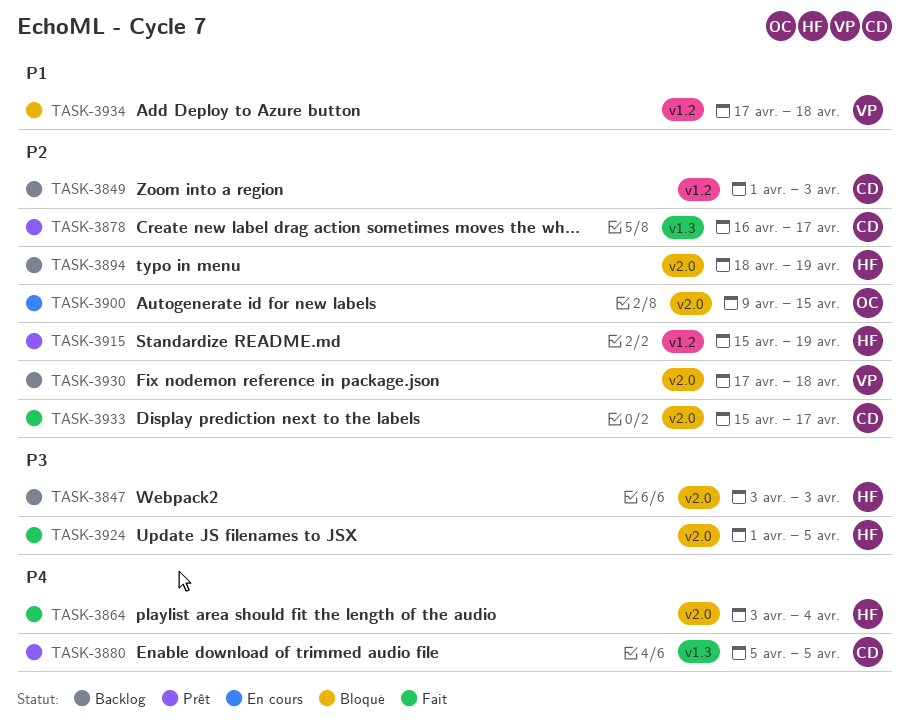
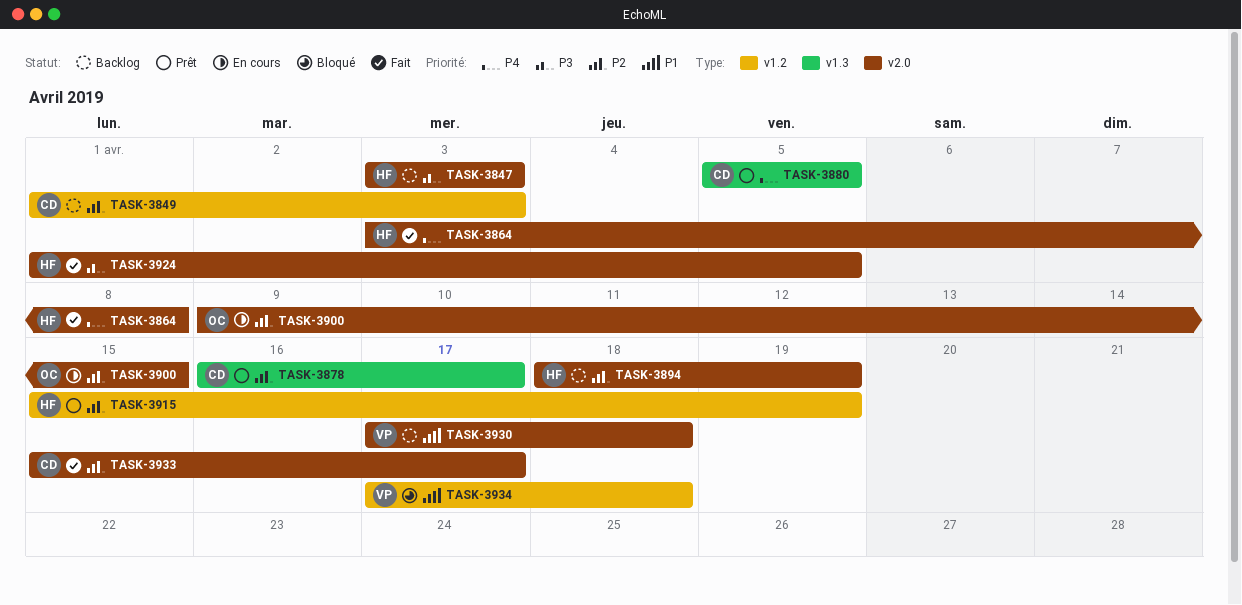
TASK-3864, due: Apr 4 -> Apr 8
TASK-3930, priority: P2 -> P1

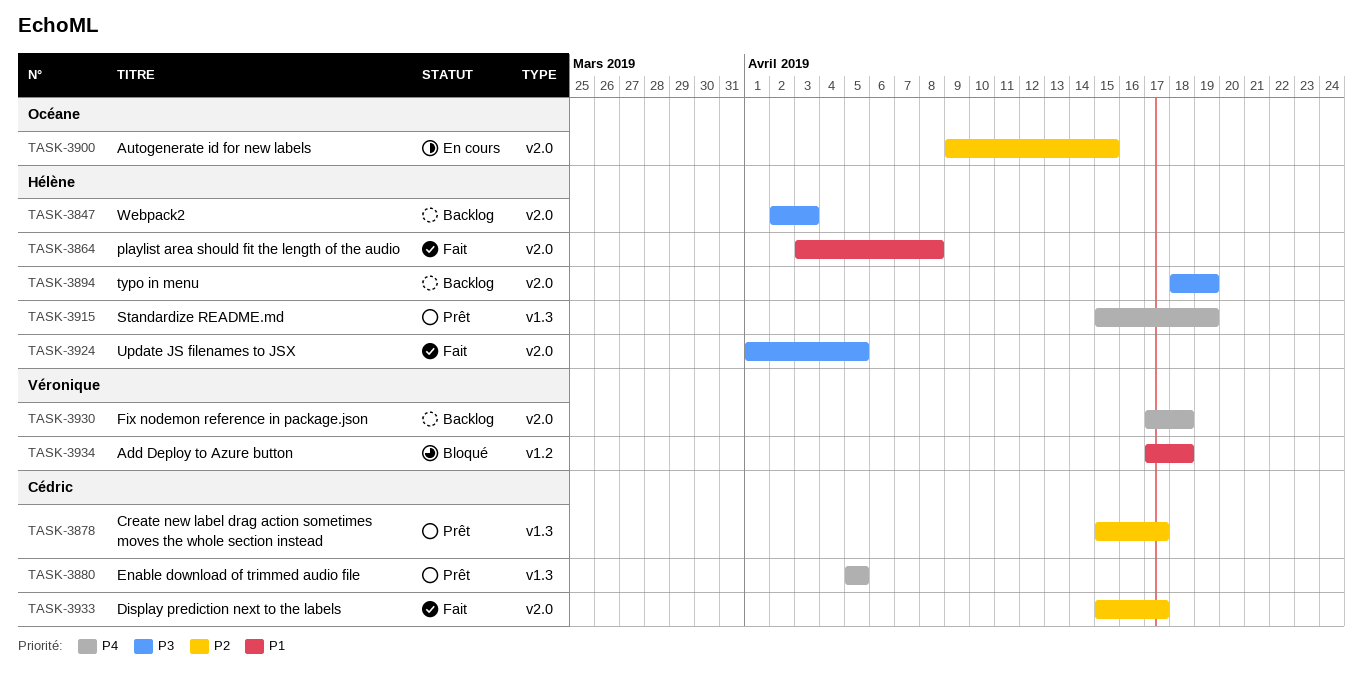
TASK-3847, start: Apr 3 -> Apr 2
TASK-3849: present -> none
TASK-3864, priority: P4 -> P1
TASK-3878, start: Apr 16 -> Apr 15
TASK-3894, priority: P2 -> P3
TASK-3915, priority: P2 -> P4
TASK-3915, label: v1.2 -> v1.3
TASK-3930, priority: P1 -> P4

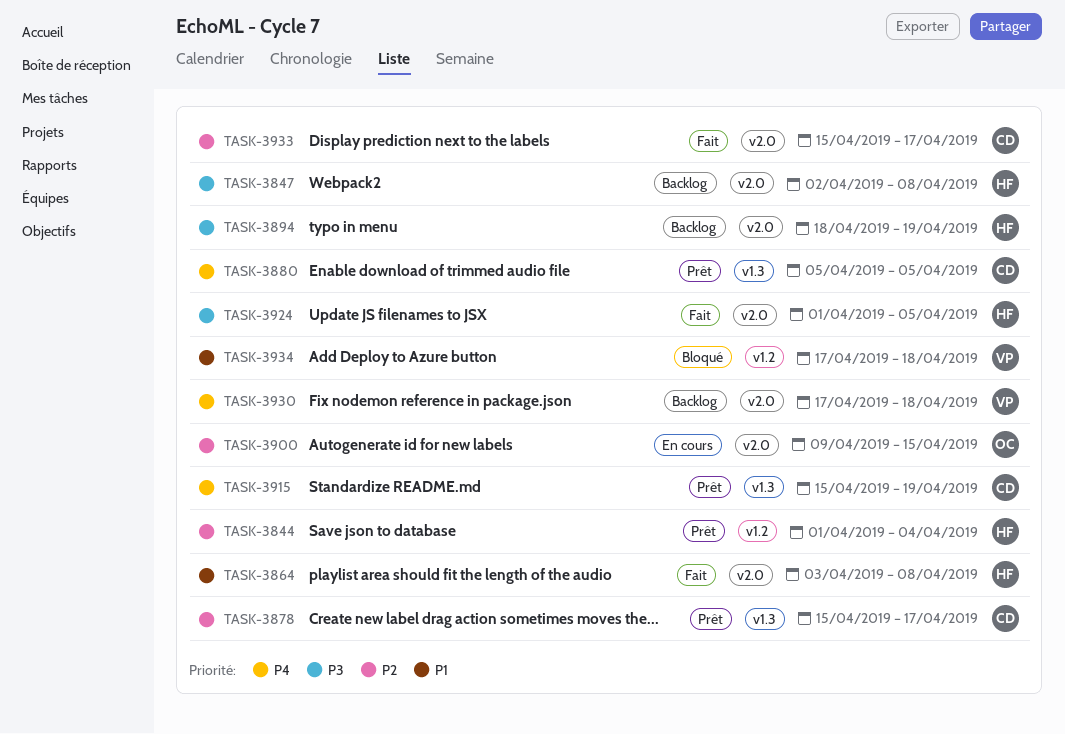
TASK-3844: none -> present
TASK-3847, due: Apr 3 -> Apr 8
TASK-3915, owner: Hélène -> Cédric

